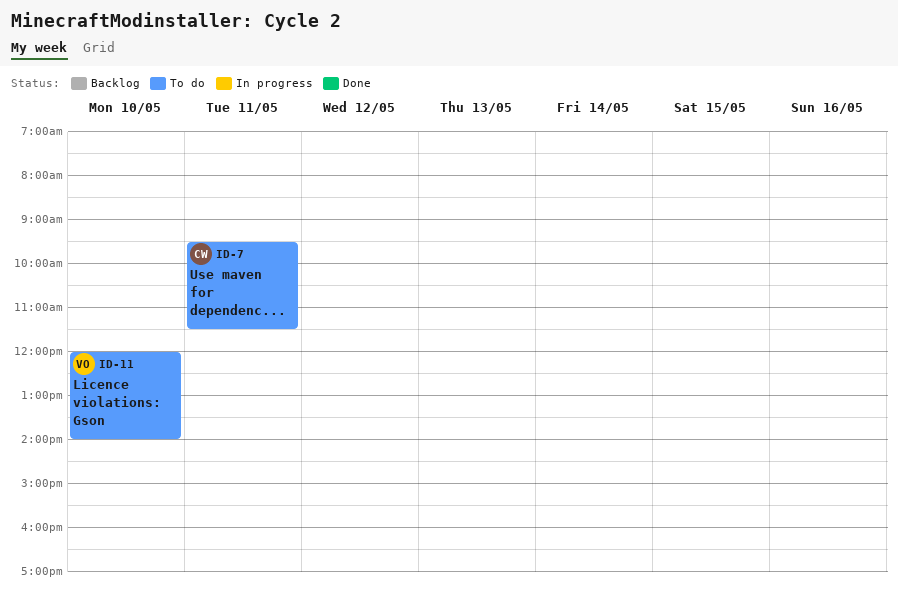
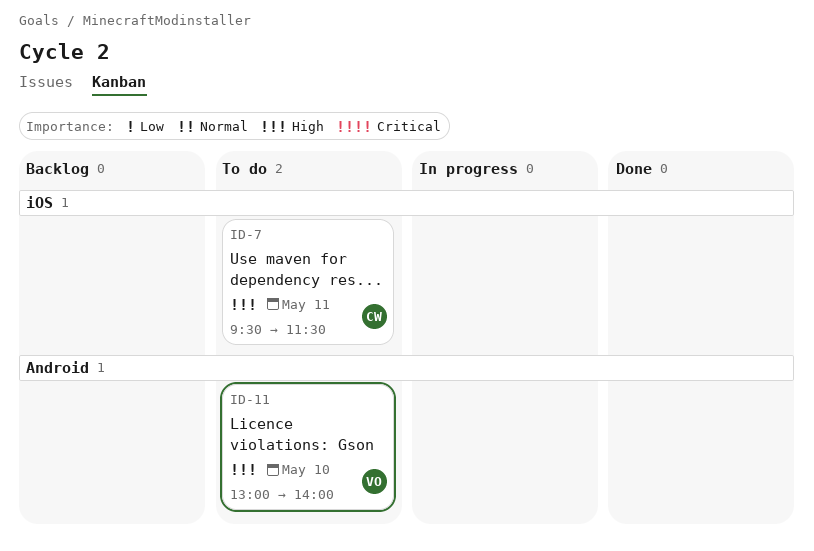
ID-11, begins: 12:00 -> 13:00

